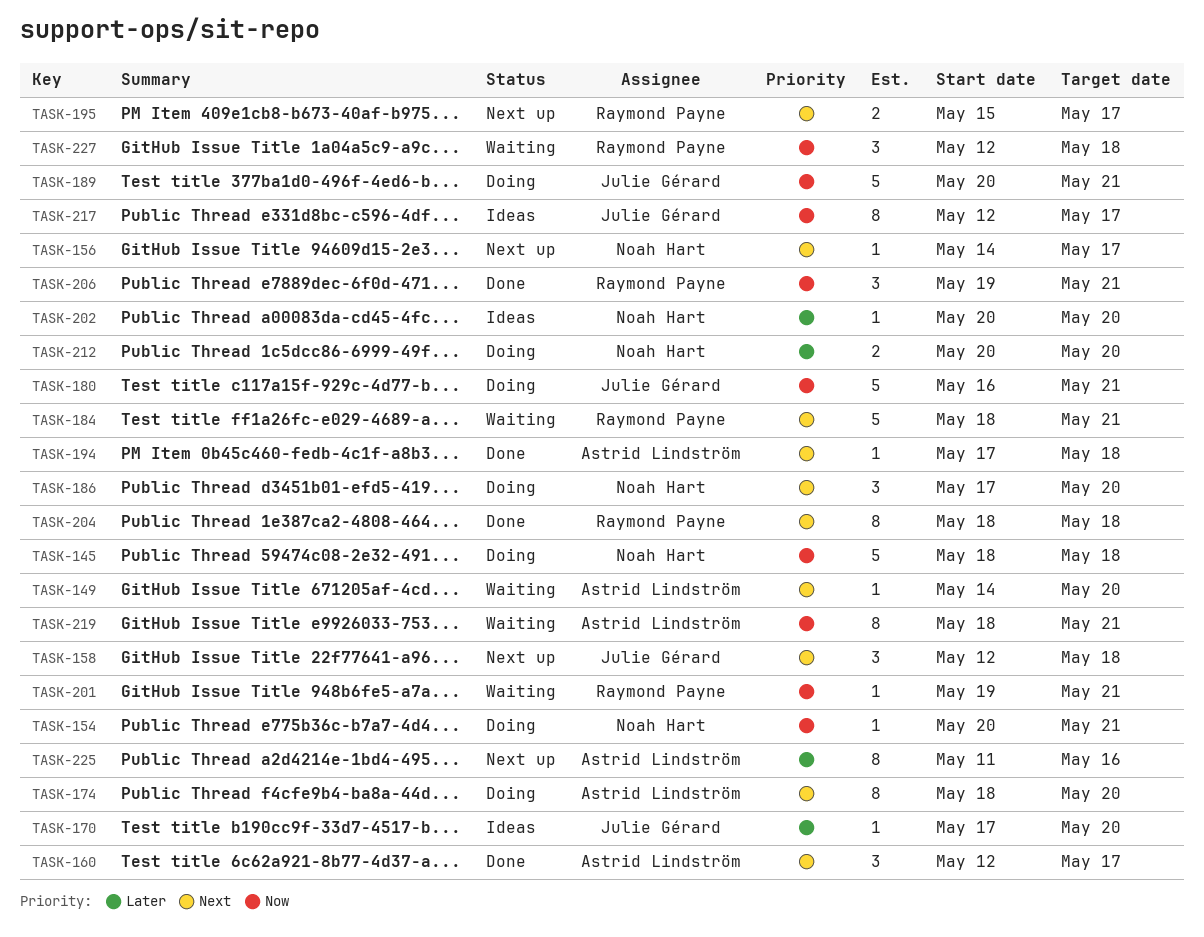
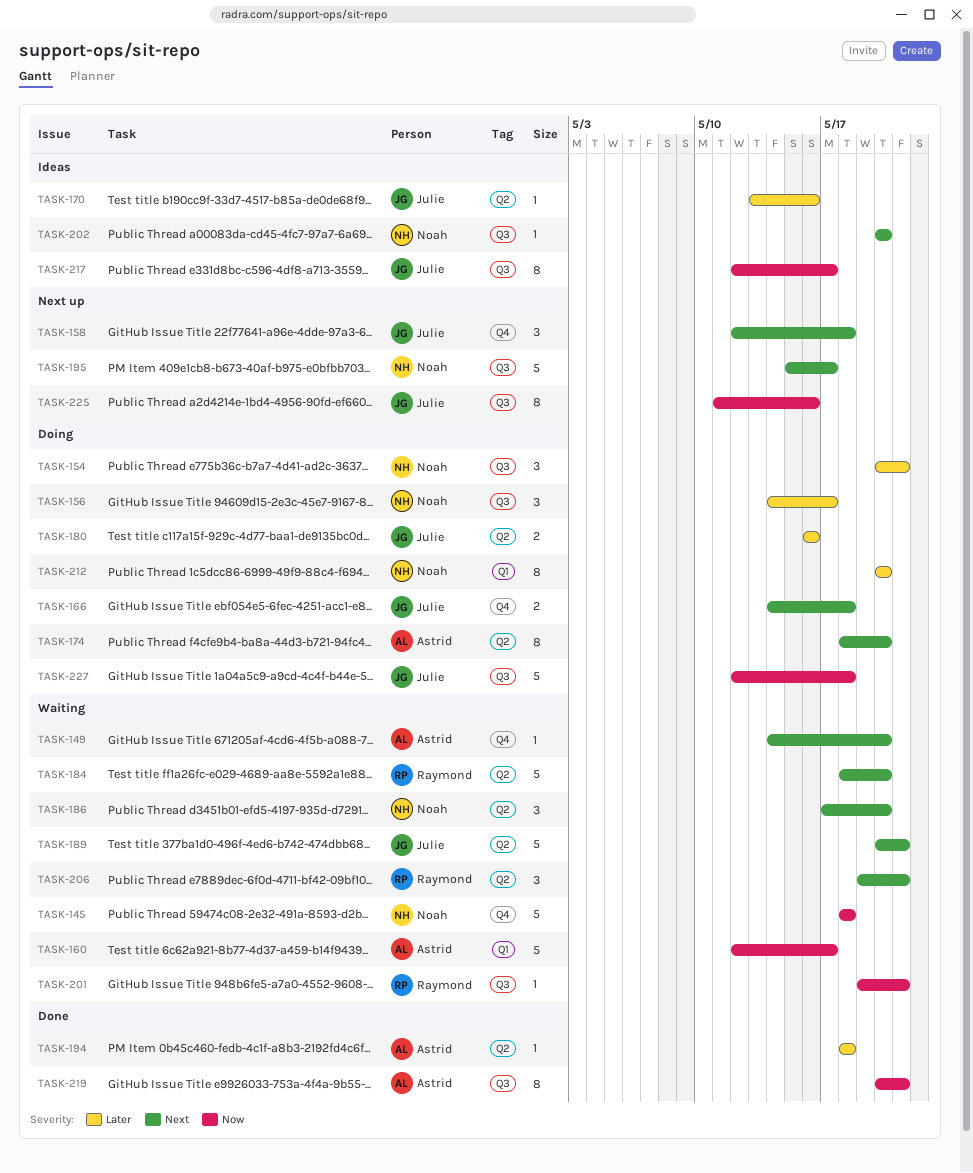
TASK-145, status: Doing -> Waiting
TASK-154, priority: Now -> Later
TASK-154, estimate: 1 -> 3
TASK-156, status: Next up -> Doing
TASK-156, priority: Next -> Later
TASK-156, estimate: 1 -> 3
TASK-160, status: Done -> Waiting
TASK-160, priority: Next -> Now
TASK-160, estimate: 3 -> 5
TASK-166: none -> present
TASK-170, start: May 17 -> May 13
TASK-170, due: May 20 -> May 16
TASK-180, priority: Now -> Later
TASK-180, estimate: 5 -> 2
TASK-180, due: May 21 -> May 16
TASK-184, due: May 21 -> May 20
TASK-186, status: Doing -> Waiting
TASK-189, status: Doing -> Waiting
TASK-189, priority: Now -> Next
TASK-194, priority: Next -> Later
TASK-194, start: May 17 -> May 18
TASK-195, owner: Raymond Payne -> Noah Hart
TASK-195, estimate: 2 -> 5
TASK-202, priority: Later -> Next
TASK-204: present -> none
TASK-206, status: Done -> Waiting
TASK-206, priority: Now -> Next
TASK-212, estimate: 2 -> 8
TASK-219, status: Waiting -> Done
TASK-219, start: May 18 -> May 20
TASK-225, owner: Astrid Lindström -> Julie Gérard
TASK-225, priority: Later -> Now
TASK-227, status: Waiting -> Doing
TASK-227, owner: Raymond Payne -> Julie Gérard
TASK-227, estimate: 3 -> 5

